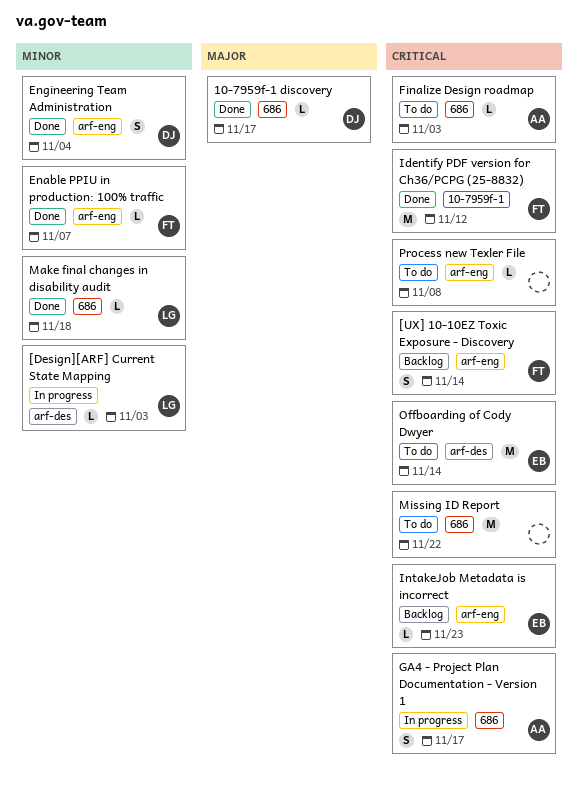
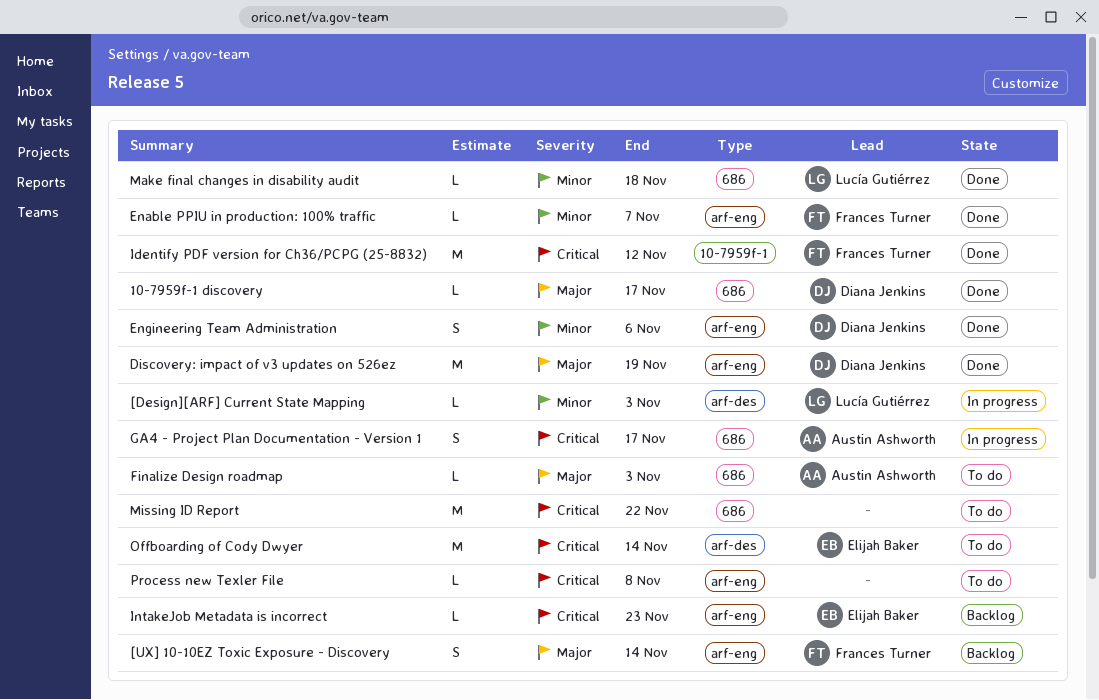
[UX] 10-10EZ Toxic Exposure - Discovery, priority: Critical -> Major
Discovery: impact of v3 updates on 526ez: none -> present
Engineering Team Administration, due: Nov 4 -> Nov 6
Finalize Design roadmap, priority: Critical -> Major

